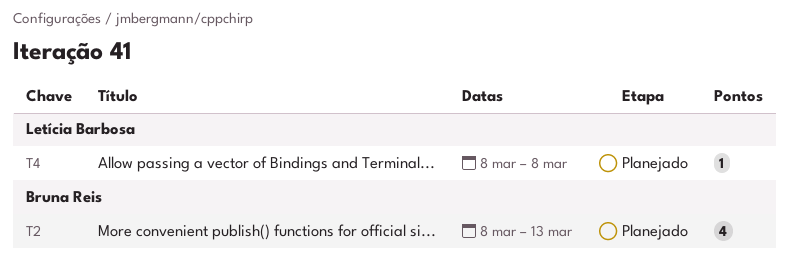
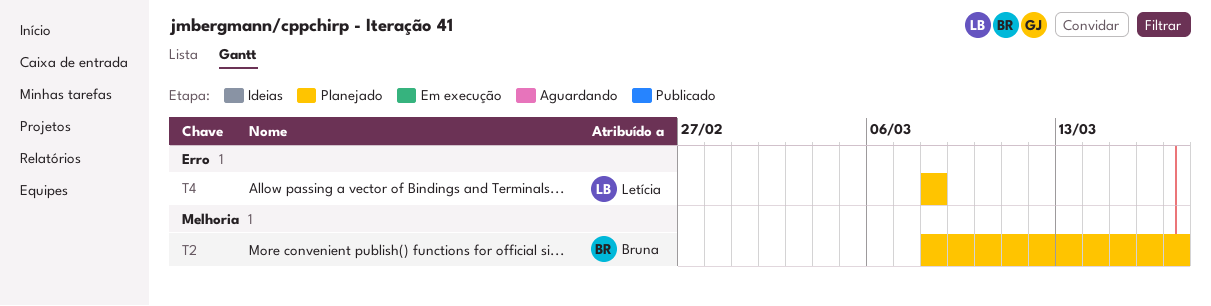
T2, due: Mar 13 -> Mar 17

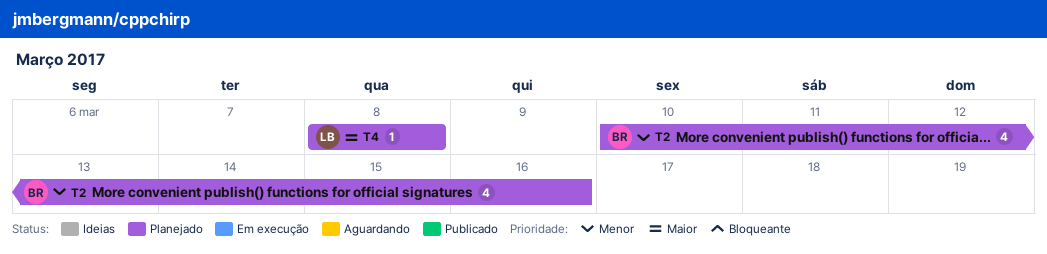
T2, start: Mar 8 -> Mar 10
T2, due: Mar 17 -> Mar 16

